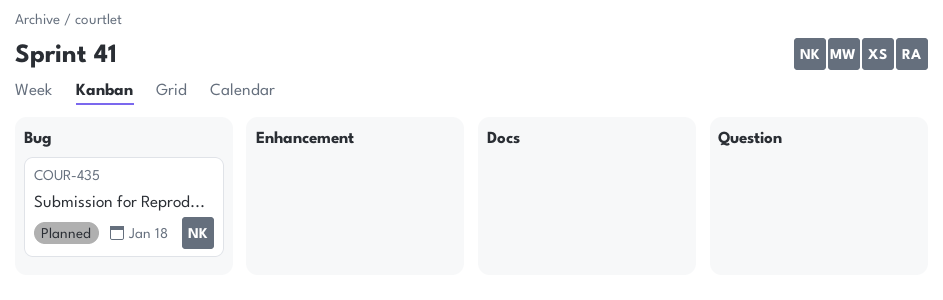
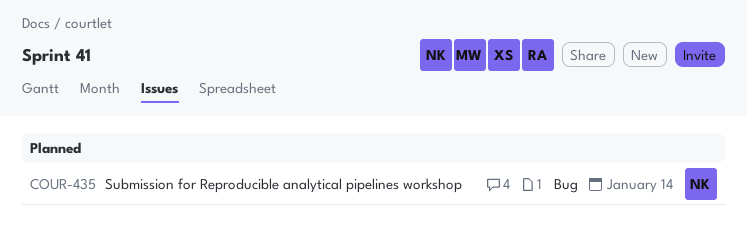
COUR-435, due: Jan 18 -> Jan 14

